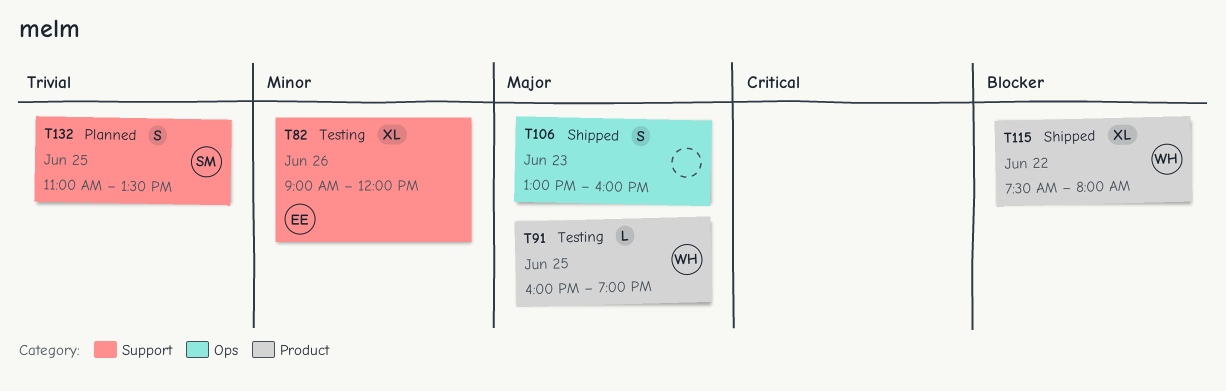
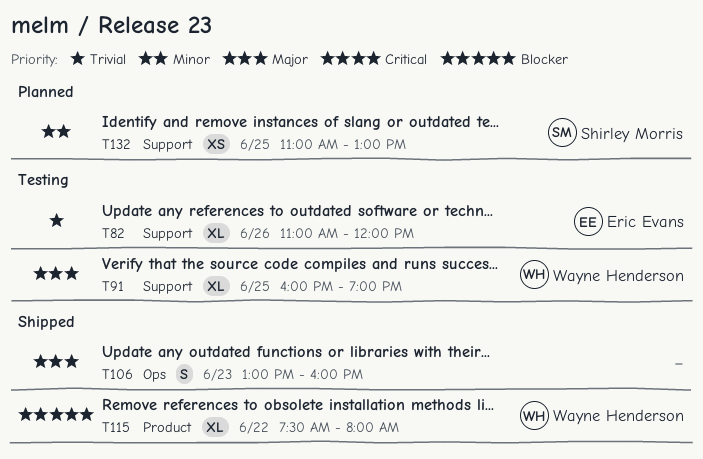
T82, priority: Minor -> Trivial
T82, begins: 09:00 -> 11:00
T91, label: Product -> Support
T91, estimate: L -> XL
T132, priority: Trivial -> Minor
T132, estimate: S -> XS
T132, ends: 13:30 -> 13:00

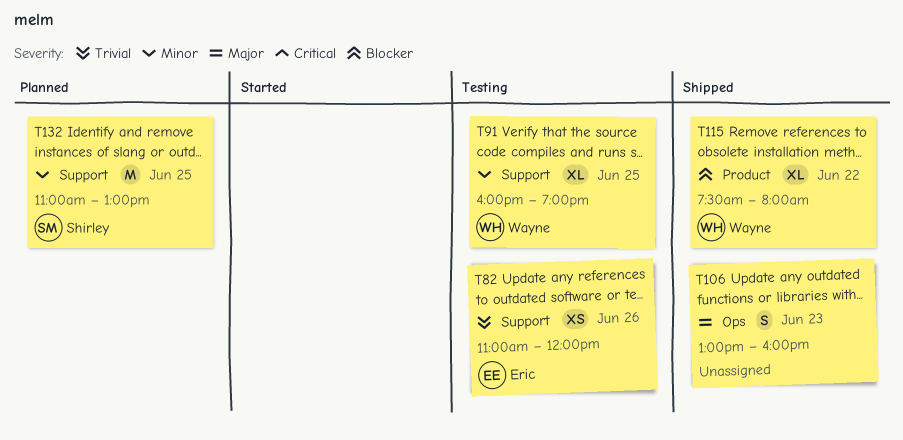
T82, estimate: XL -> XS
T91, priority: Major -> Minor
T132, estimate: XS -> M

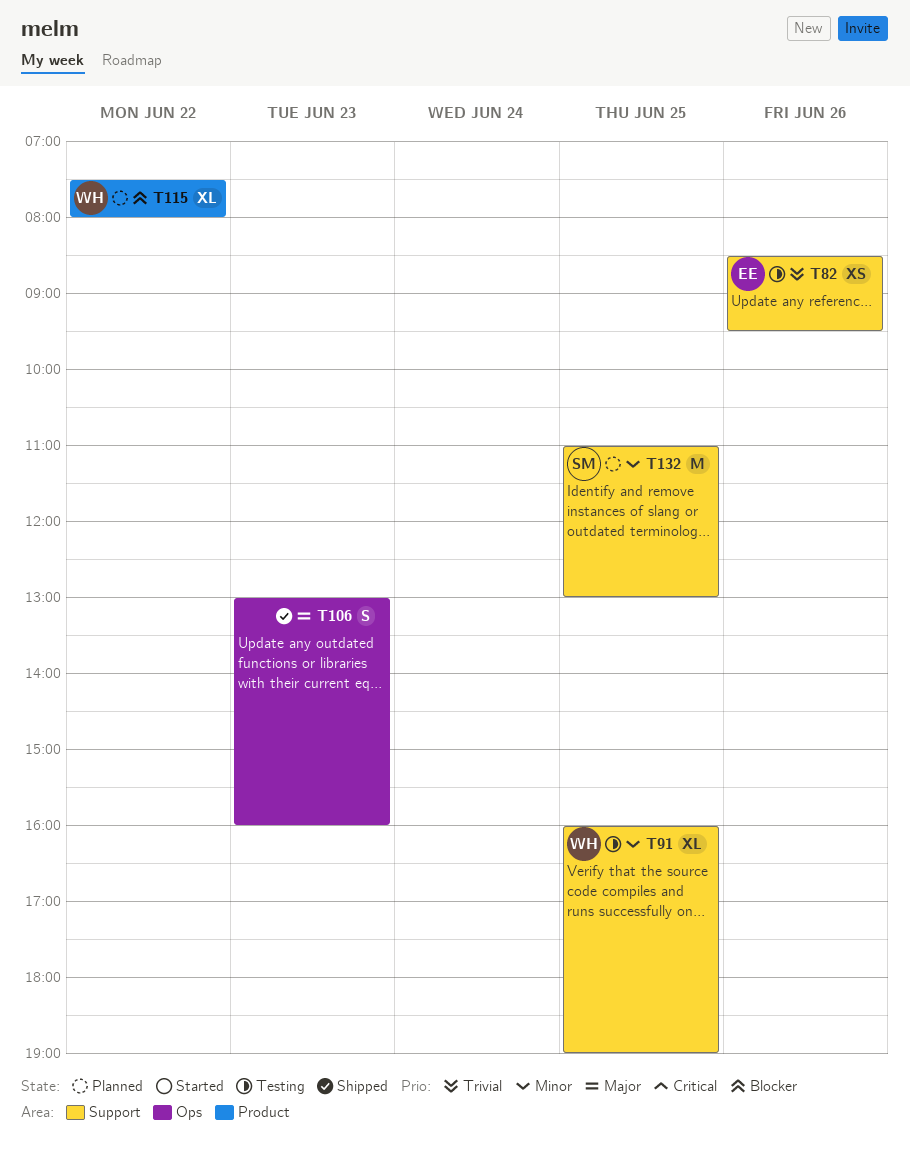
T82, begins: 11:00 -> 08:30
T82, ends: 12:00 -> 09:30
T115, status: Shipped -> Planned

